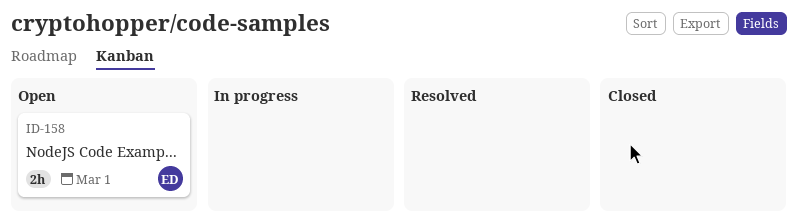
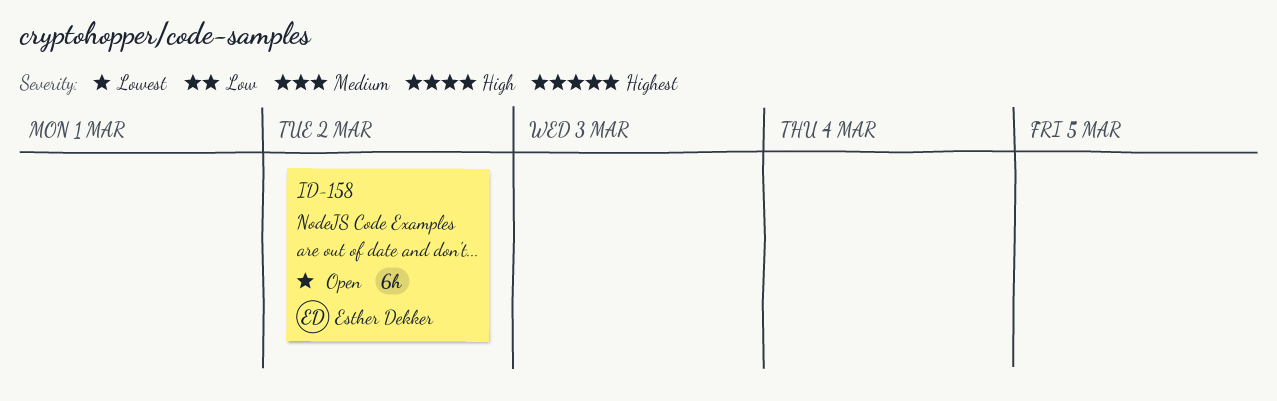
ID-158, estimate: 2h -> 6h
ID-158, due: Mar 1 -> Mar 2

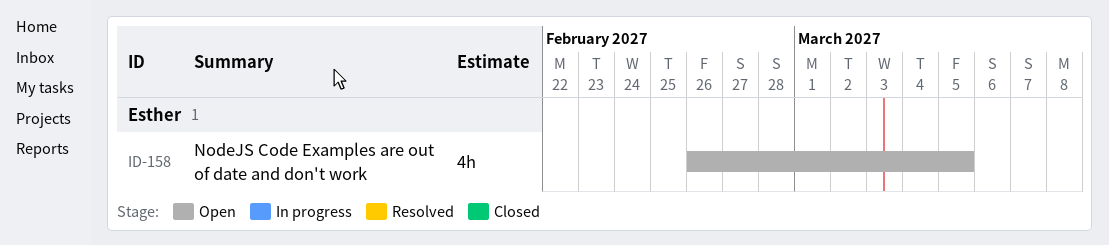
ID-158, estimate: 6h -> 4h
ID-158, due: Mar 2 -> Mar 5

